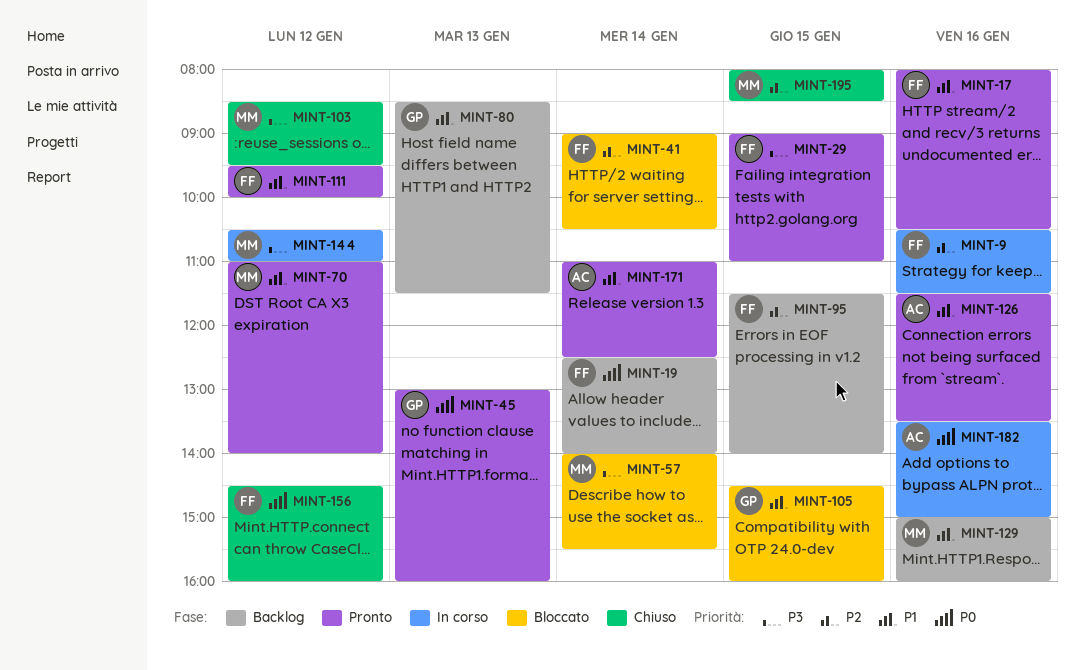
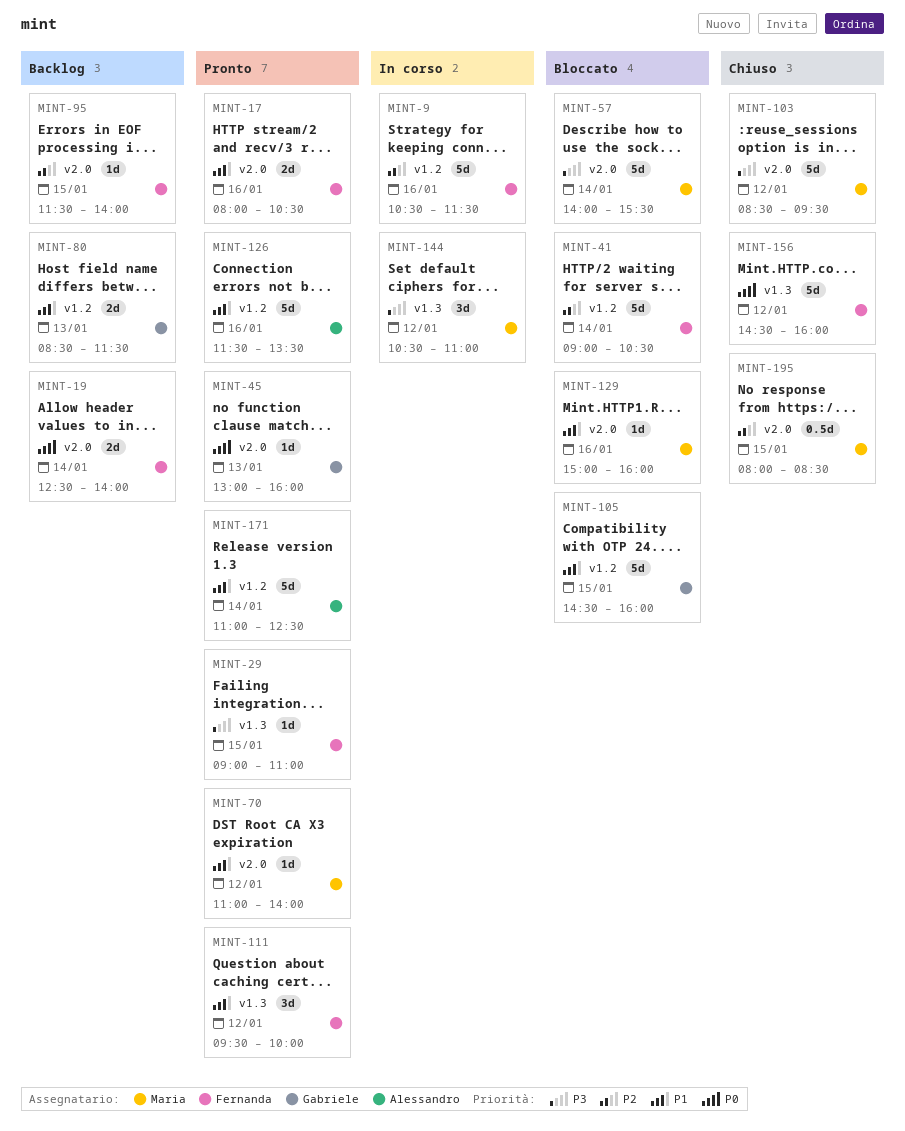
MINT-129, status: Backlog -> Bloccato
MINT-182: present -> none

